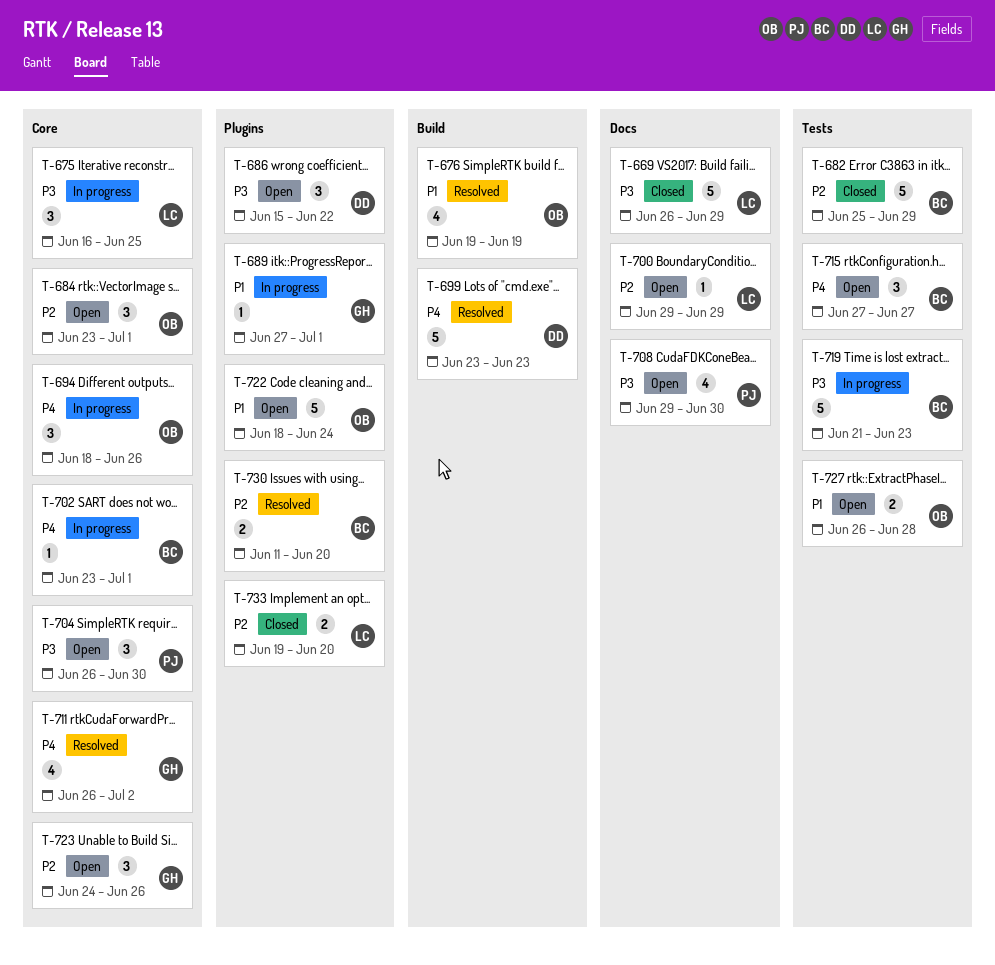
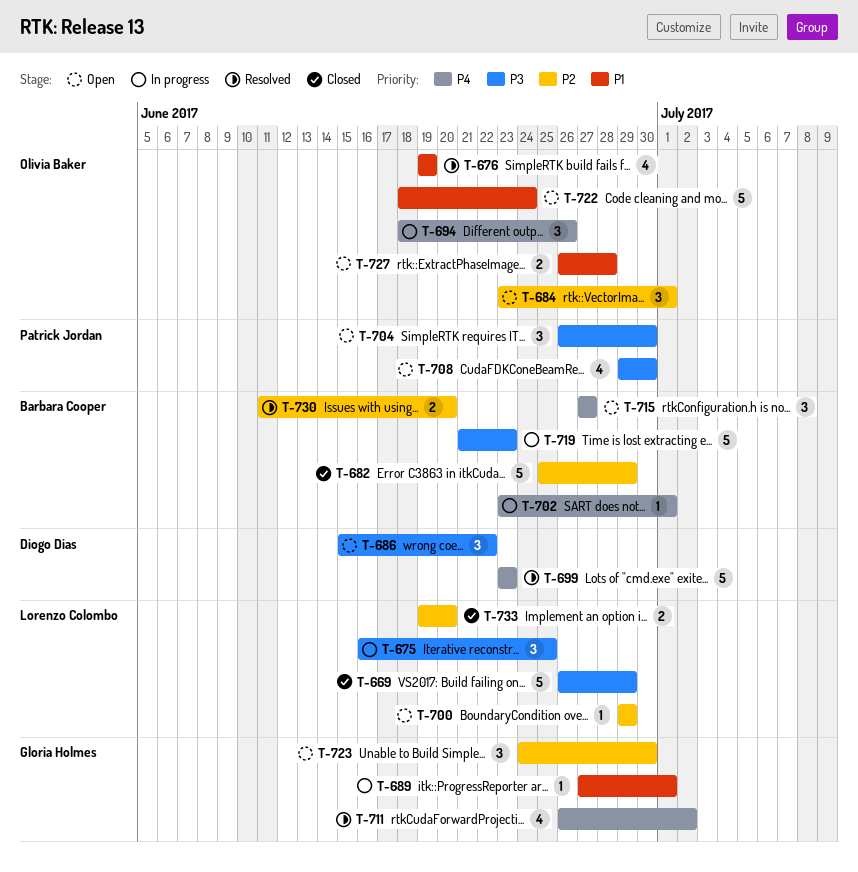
T-723, due: Jun 26 -> Jun 30

